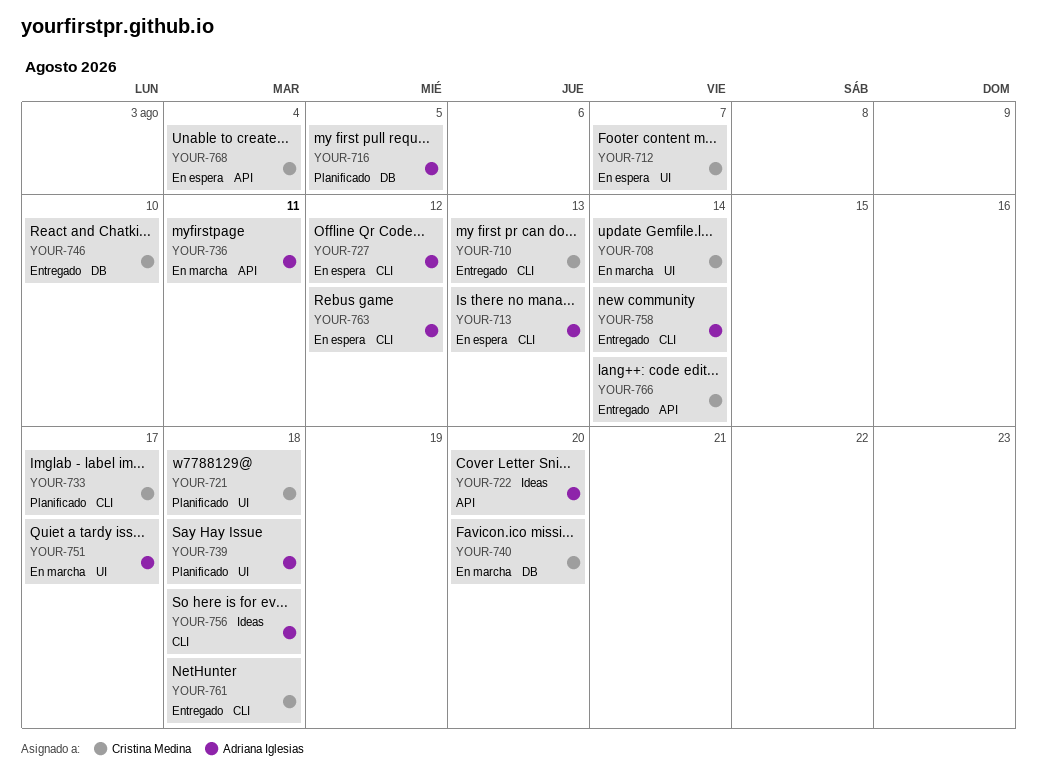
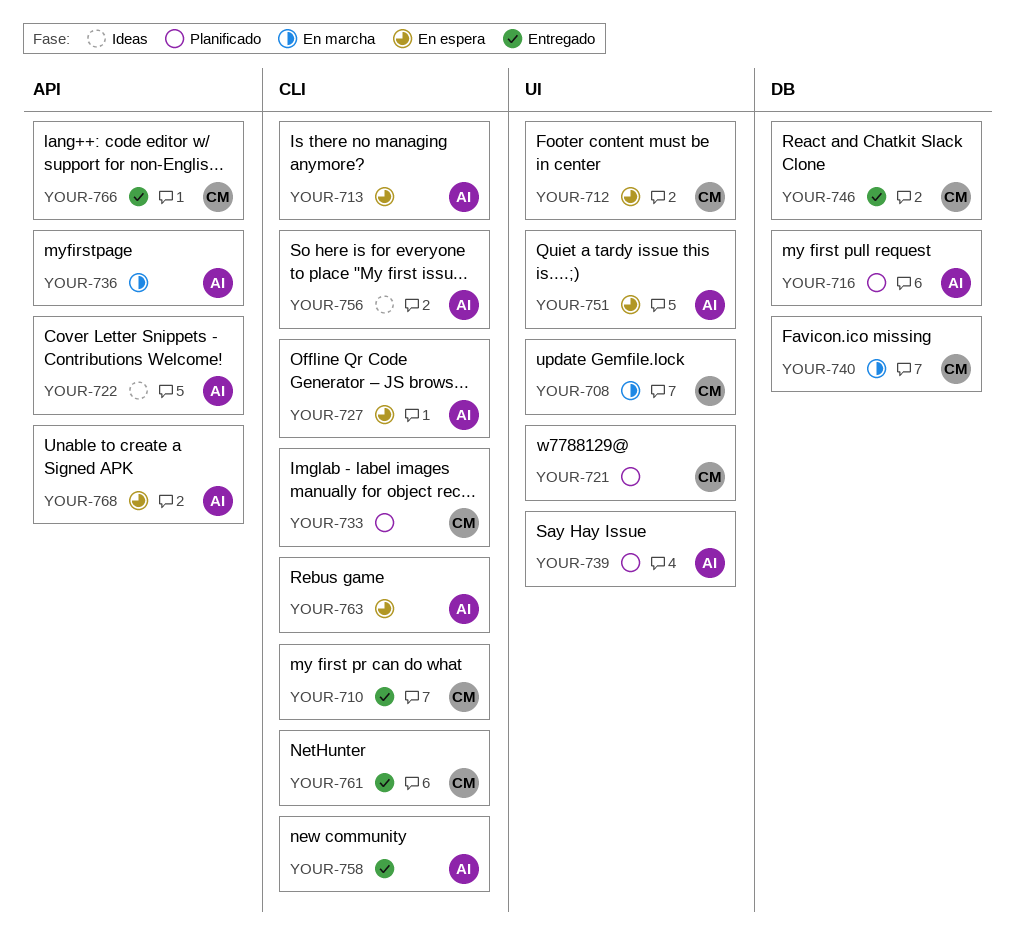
YOUR-751, status: En marcha -> En espera
YOUR-768, owner: Cristina Medina -> Adriana Iglesias

